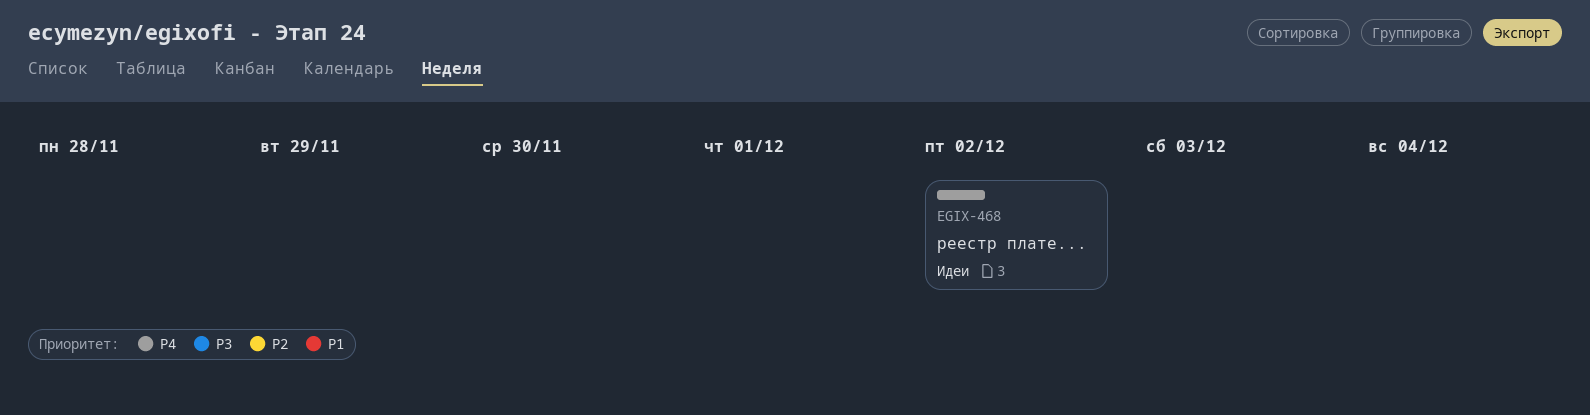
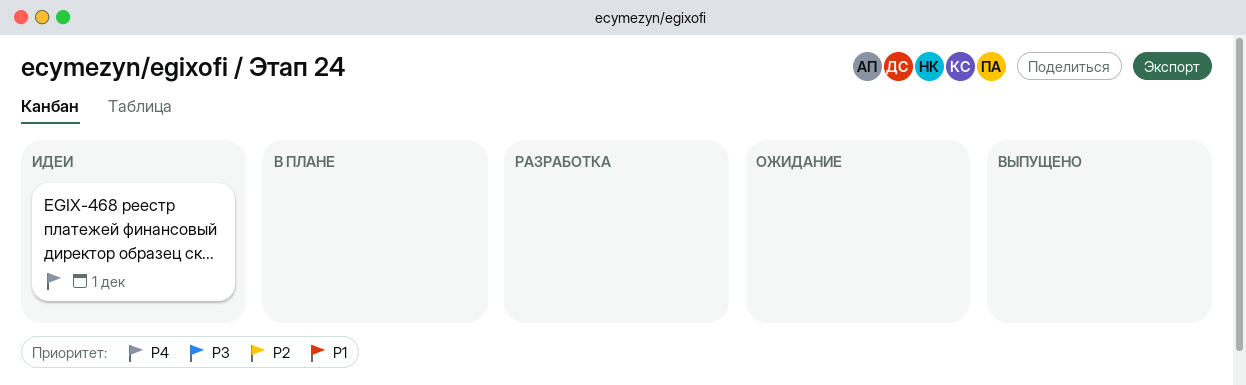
EGIX-468, due: Dec 2 -> Dec 1

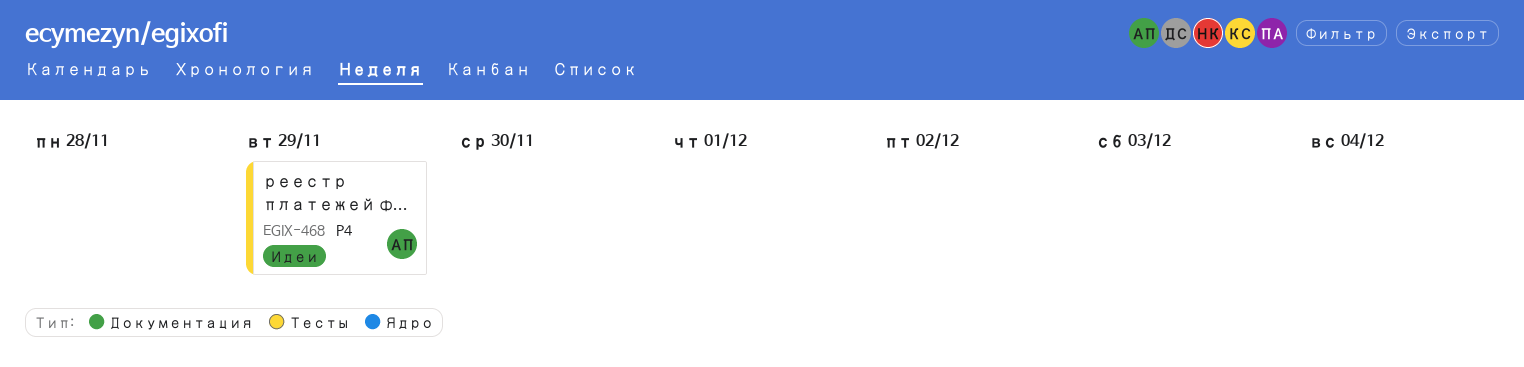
EGIX-468, due: Dec 1 -> Nov 29

